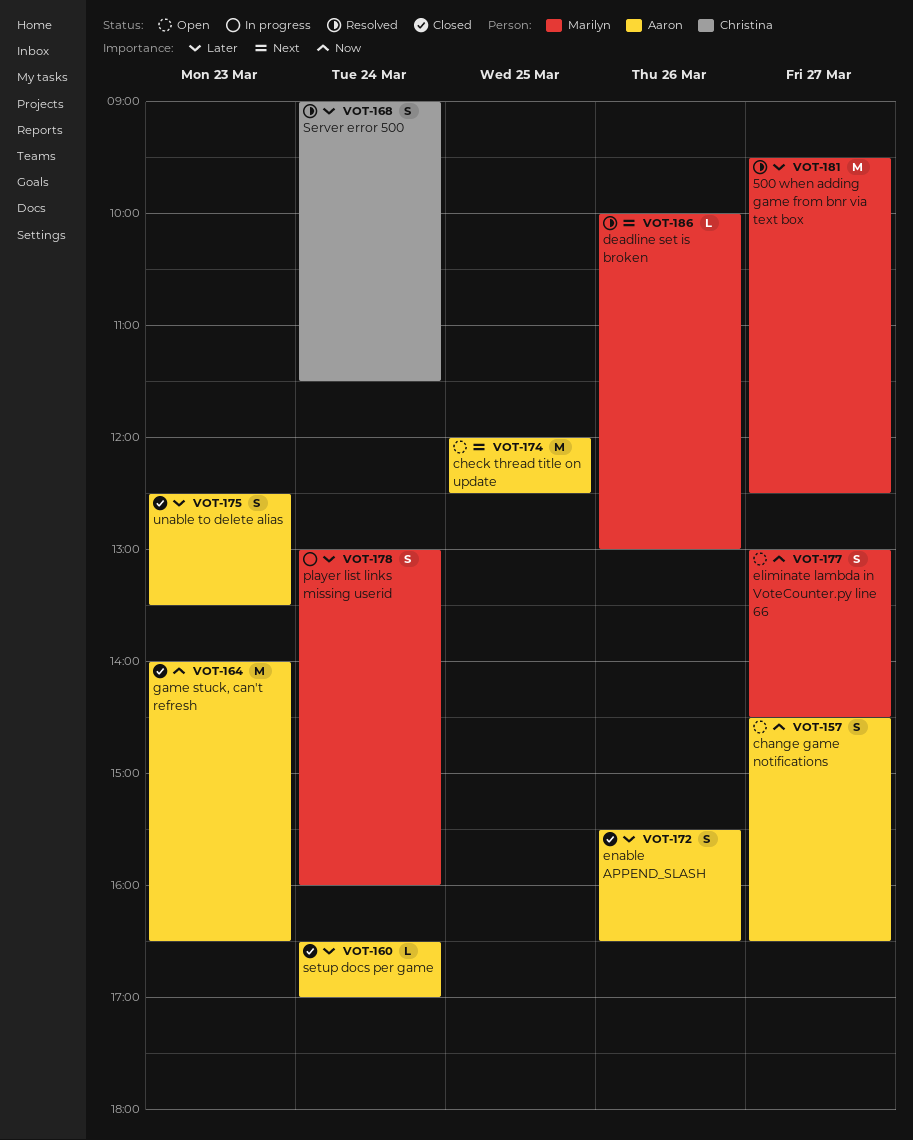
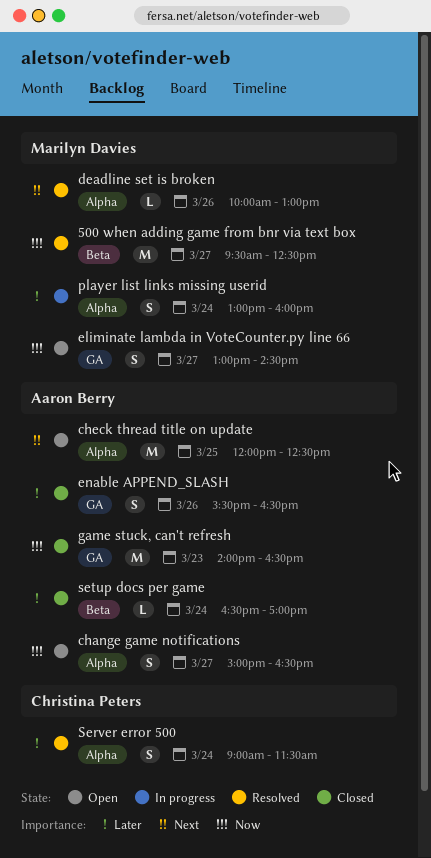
500 when adding game from bnr via text box, priority: Later -> Now
change game notifications, begins: 14:30 -> 15:00
unable to delete alias: present -> none

